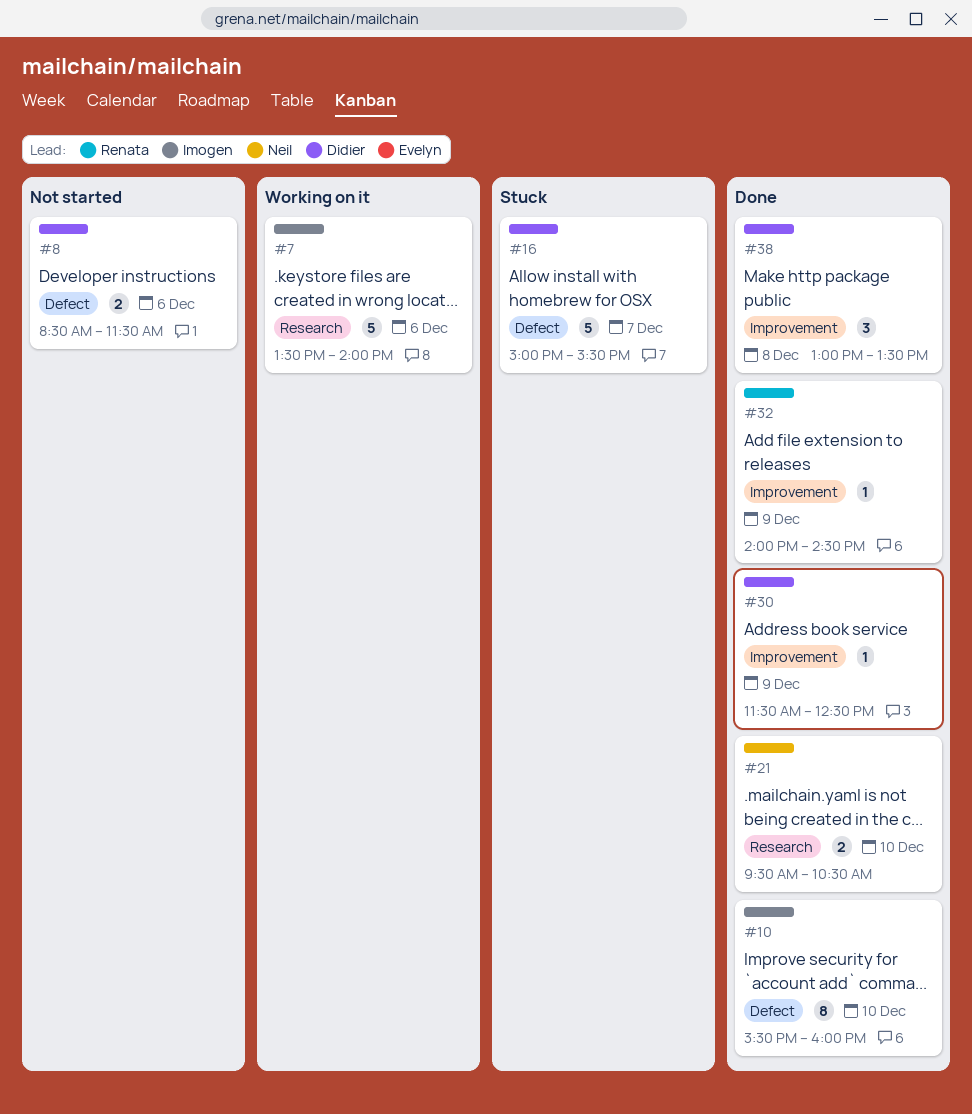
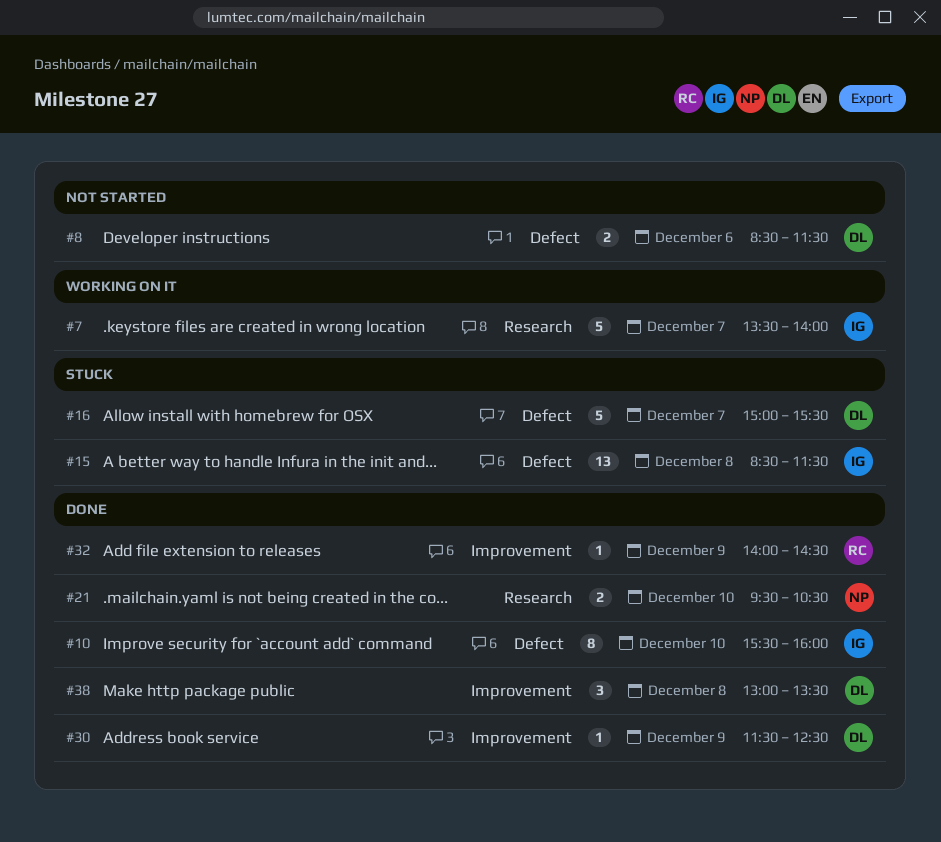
#7, day: Dec 6 -> Dec 7
#15: none -> present

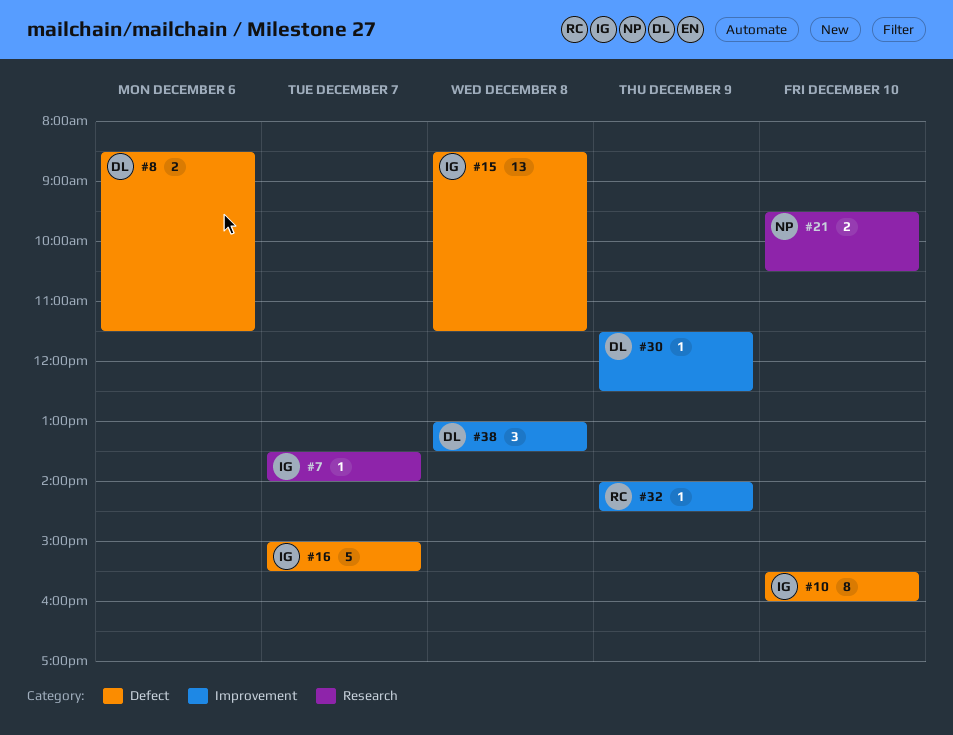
#7, estimate: 5 -> 1
#16, owner: DL -> IG

